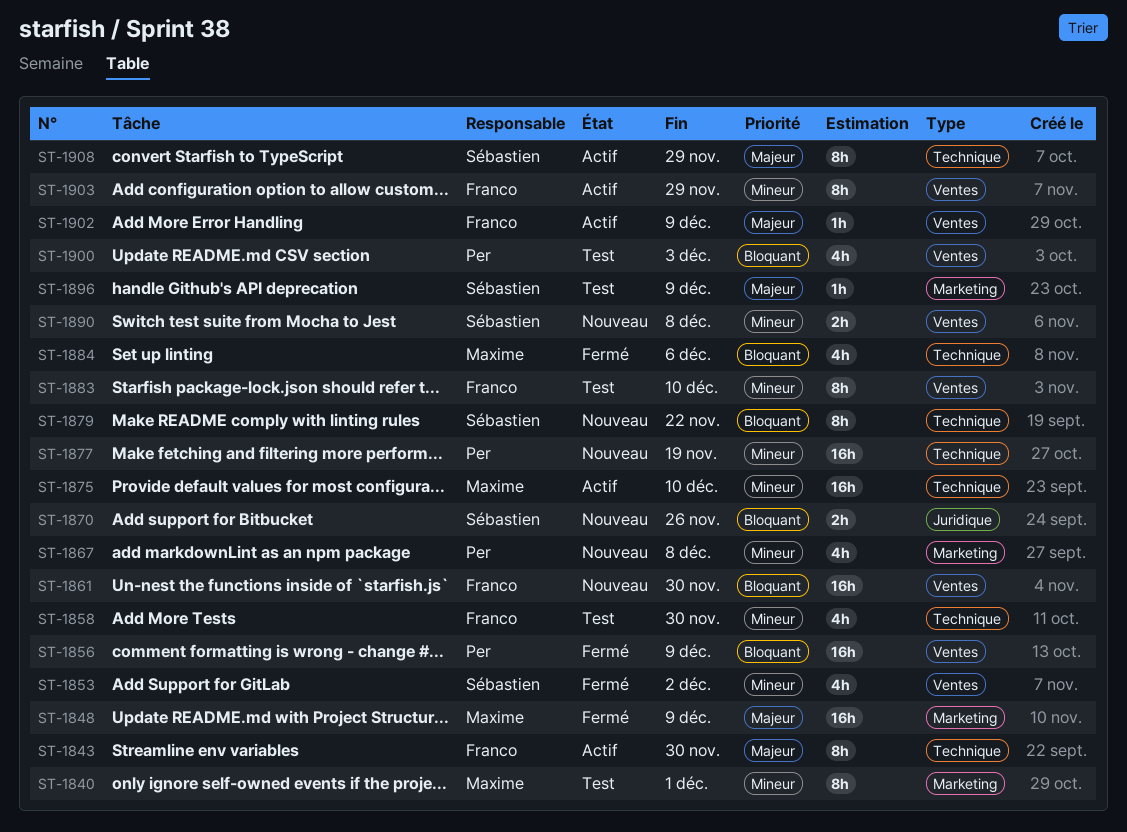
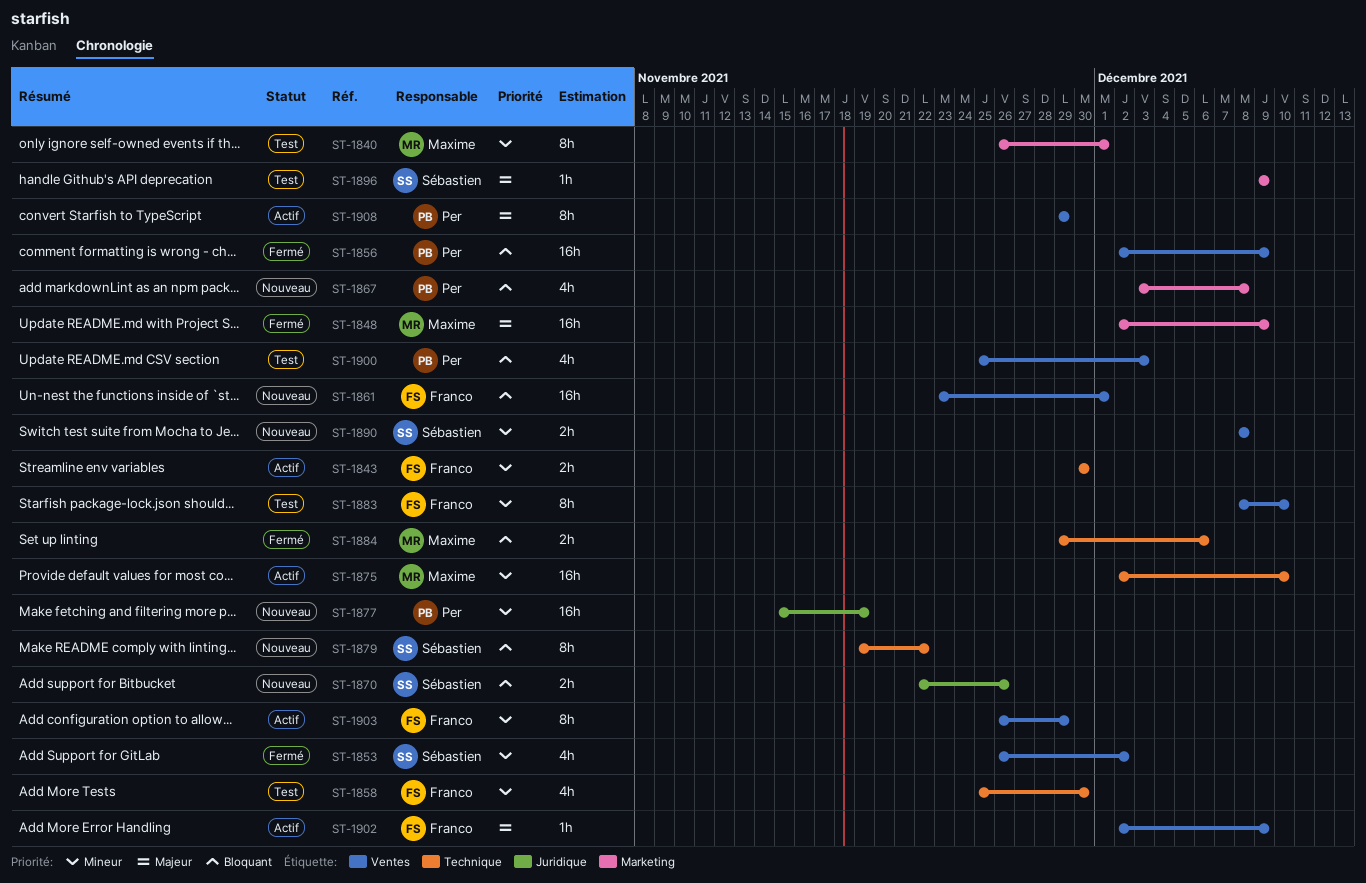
ST-1843, priority: Majeur -> Mineur
ST-1843, estimate: 8h -> 2h
ST-1861, due: Nov 30 -> Dec 1
ST-1867, priority: Mineur -> Bloquant
ST-1877, label: Technique -> Juridique
ST-1884, estimate: 4h -> 2h
ST-1908, owner: Sébastien -> Per
ST-1908, label: Technique -> Ventes

